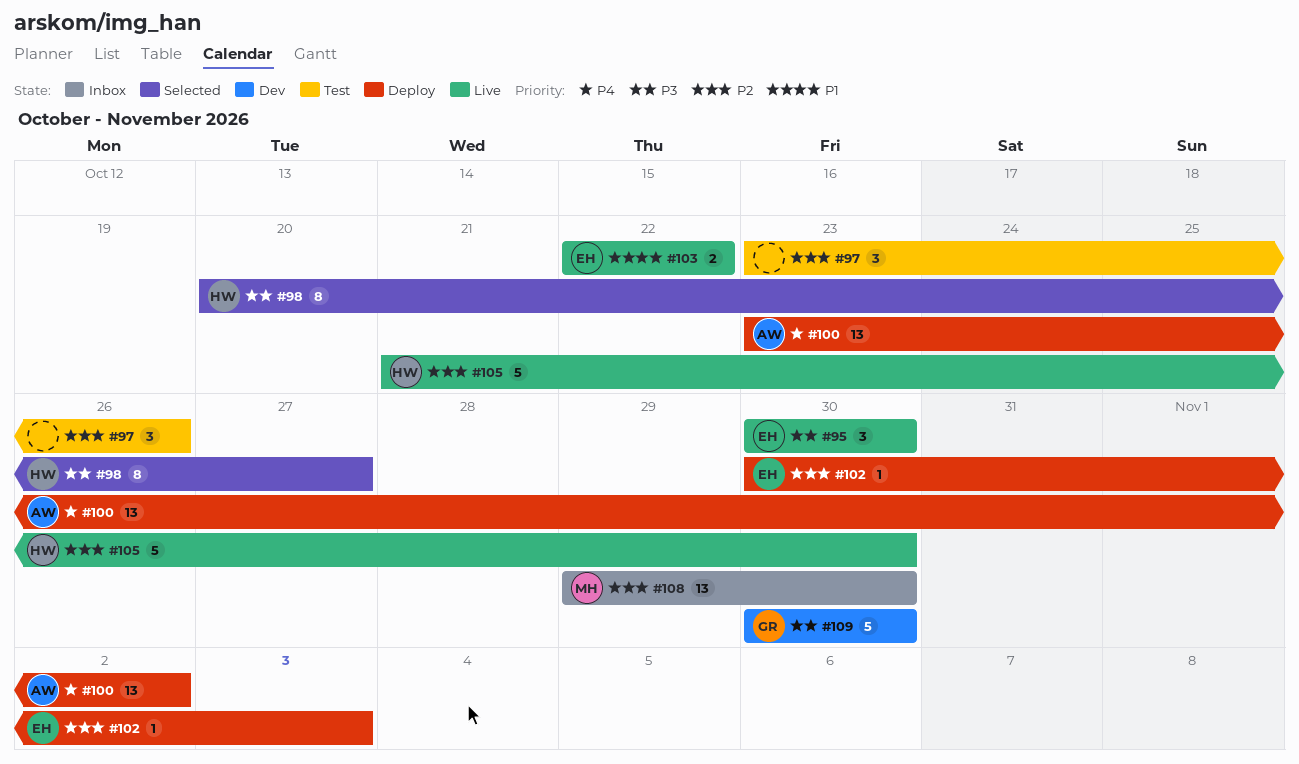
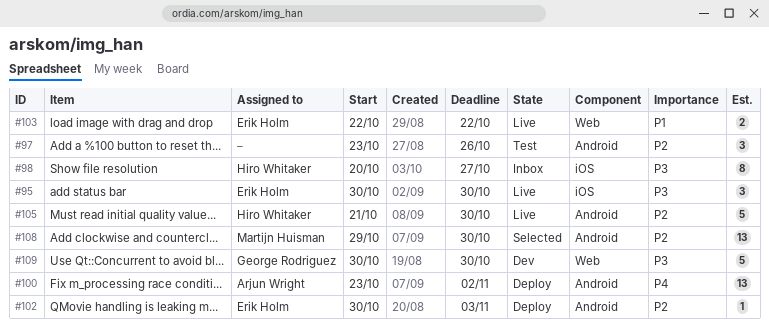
#98, status: Selected -> Inbox
#108, status: Inbox -> Selected

